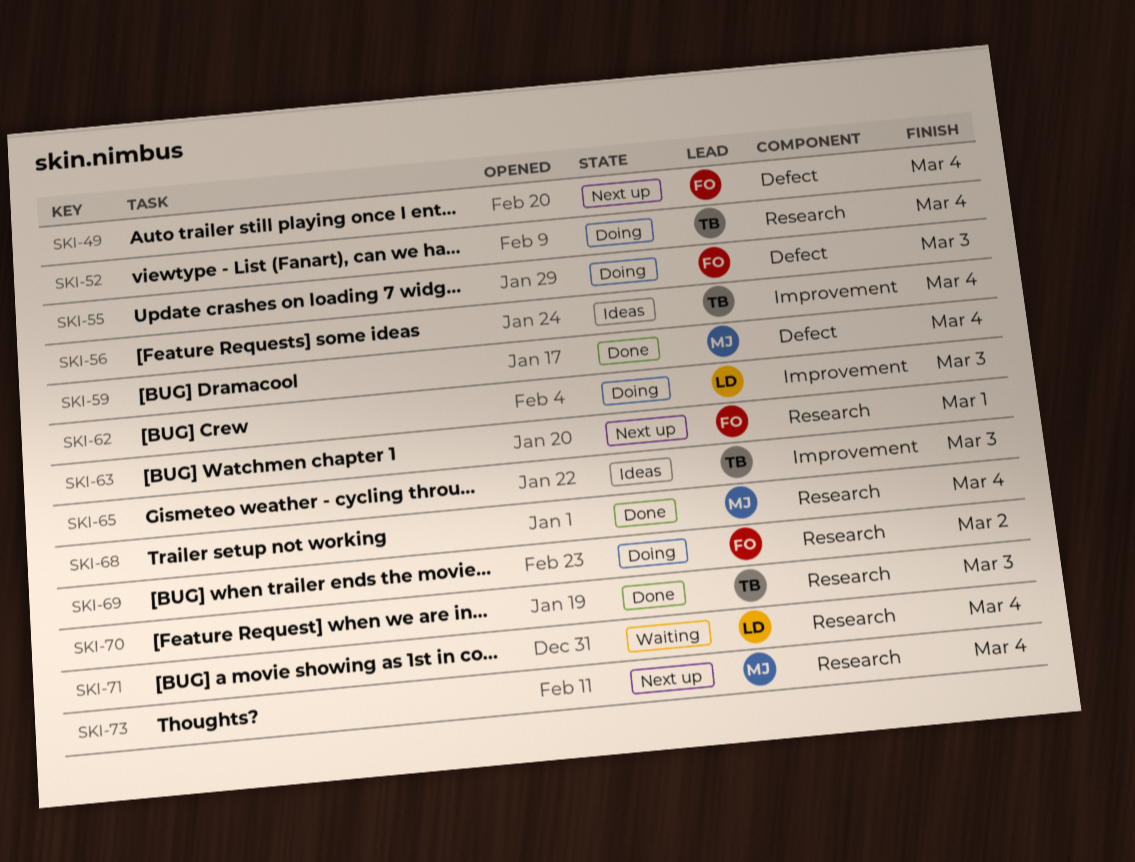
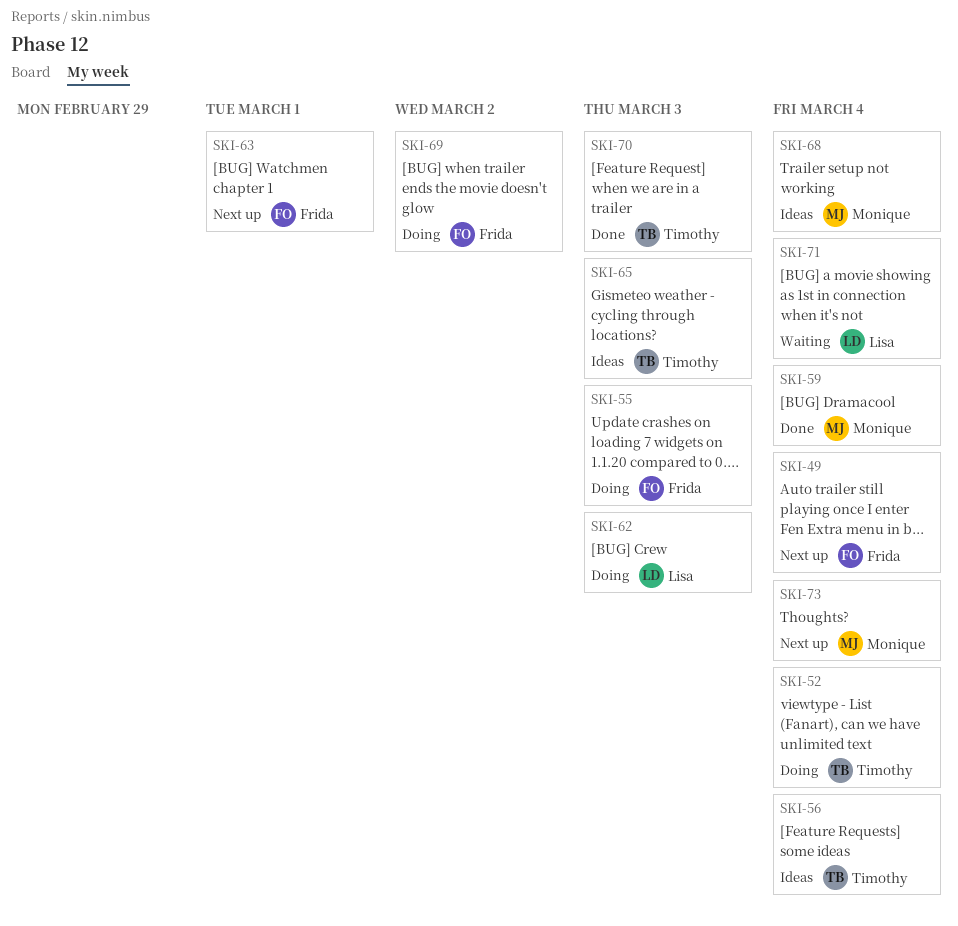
SKI-68, status: Done -> Ideas

